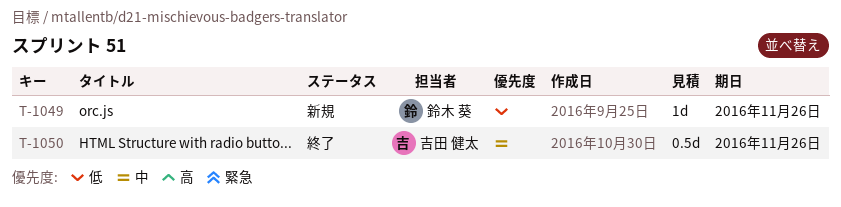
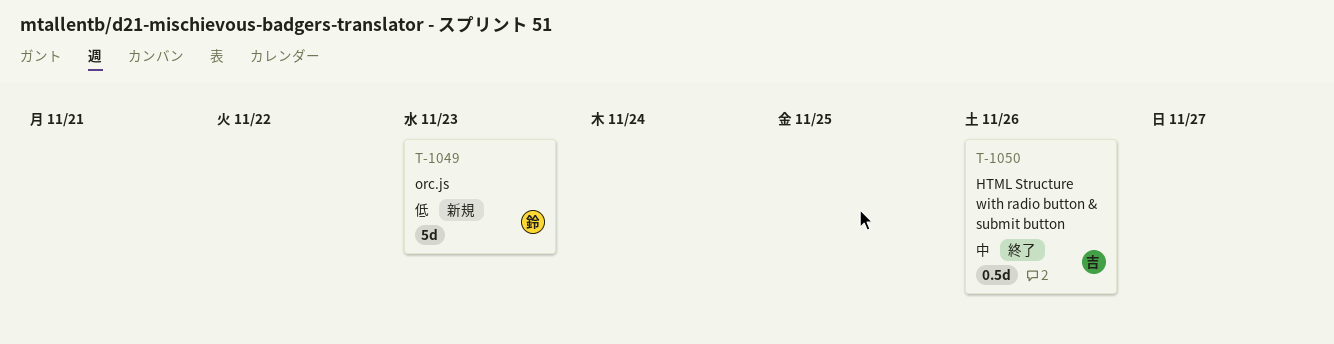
T-1049, estimate: 1d -> 5d
T-1049, due: Nov 26 -> Nov 23

